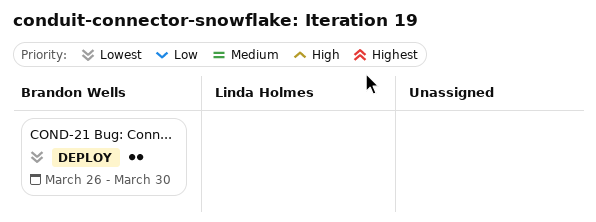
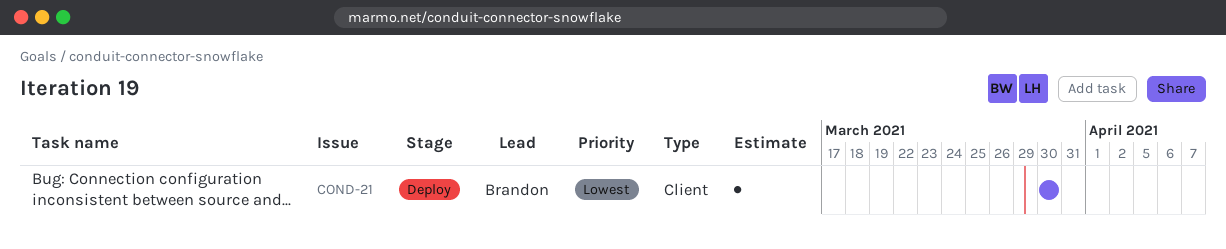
COND-21, estimate: 2 -> 1
COND-21, start: Mar 26 -> Mar 30

